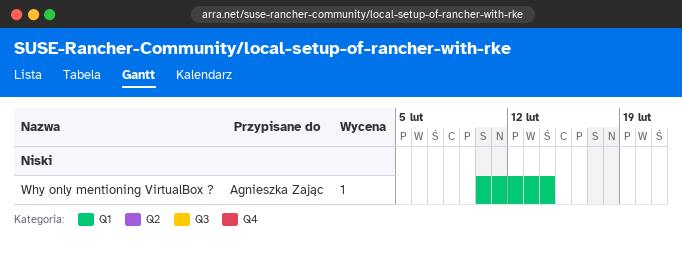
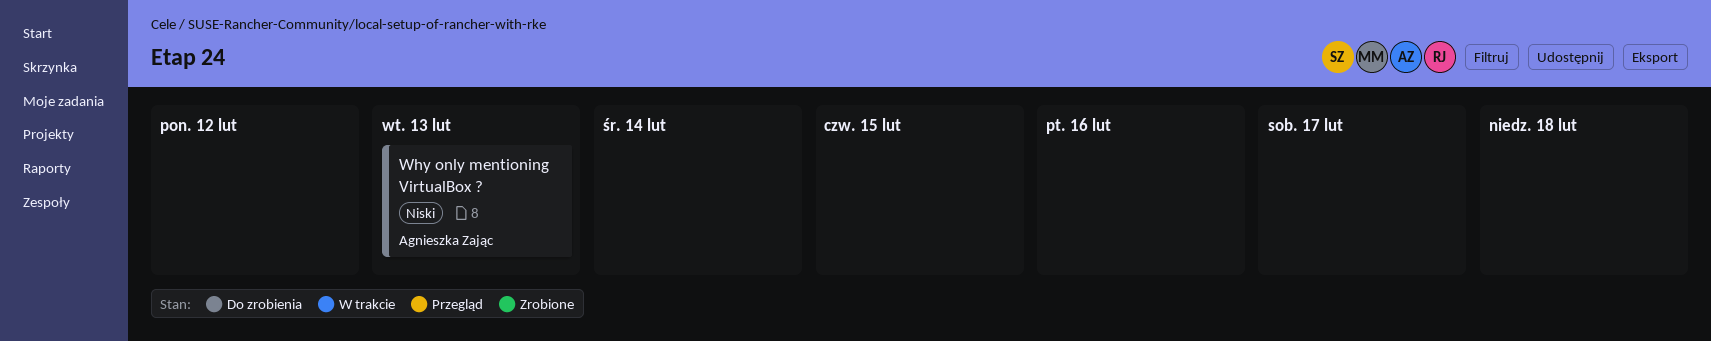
Why only mentioning VirtualBox ?, due: Feb 14 -> Feb 13

